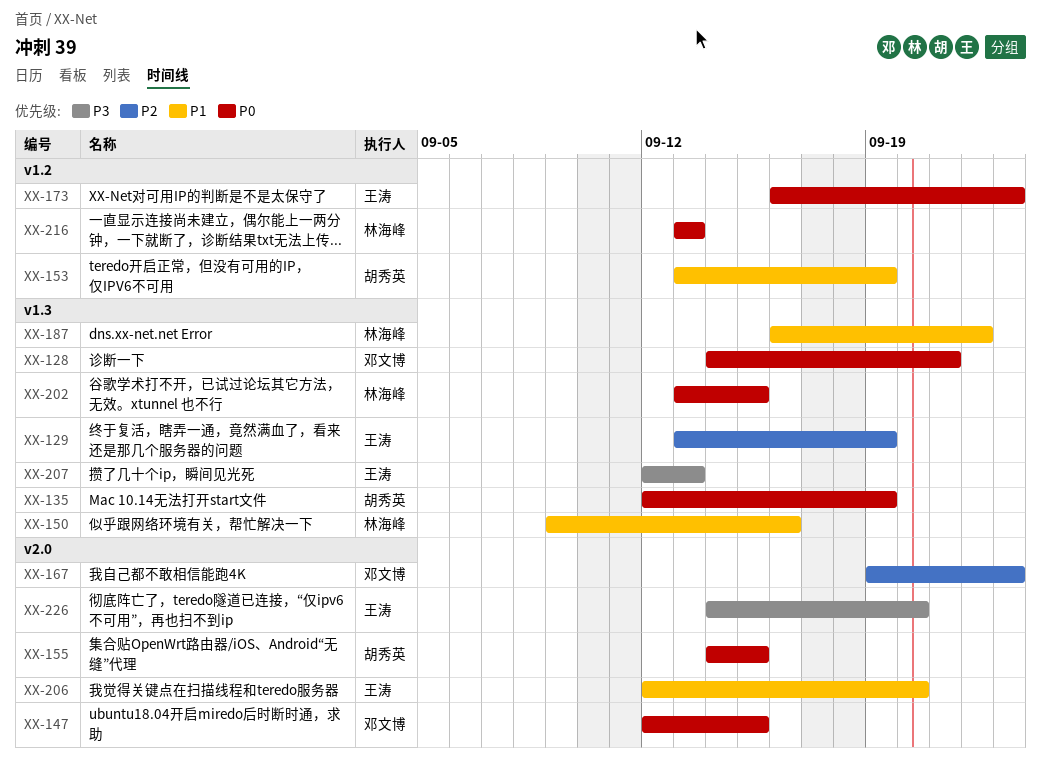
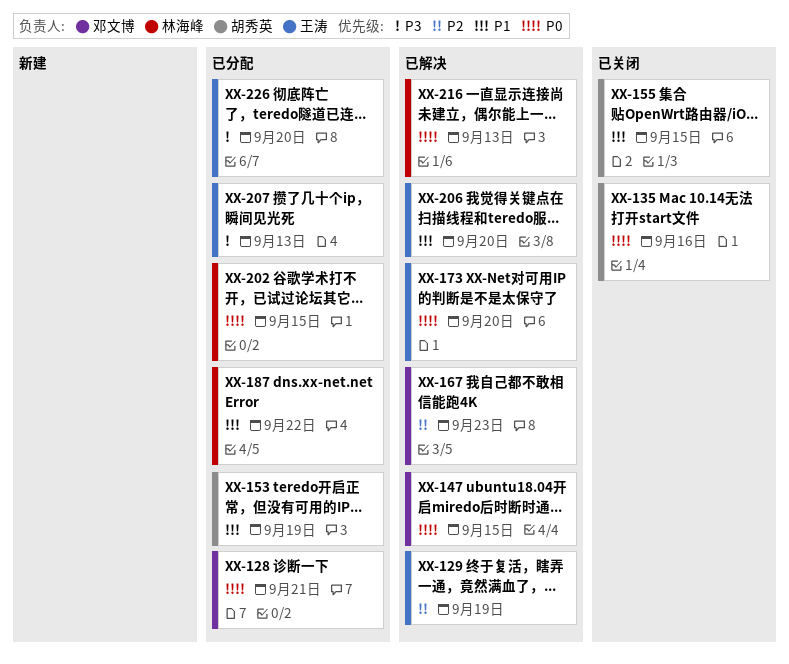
XX-135, due: Sep 19 -> Sep 16
XX-150: present -> none
XX-155, priority: P0 -> P1
XX-173, due: Sep 23 -> Sep 20

